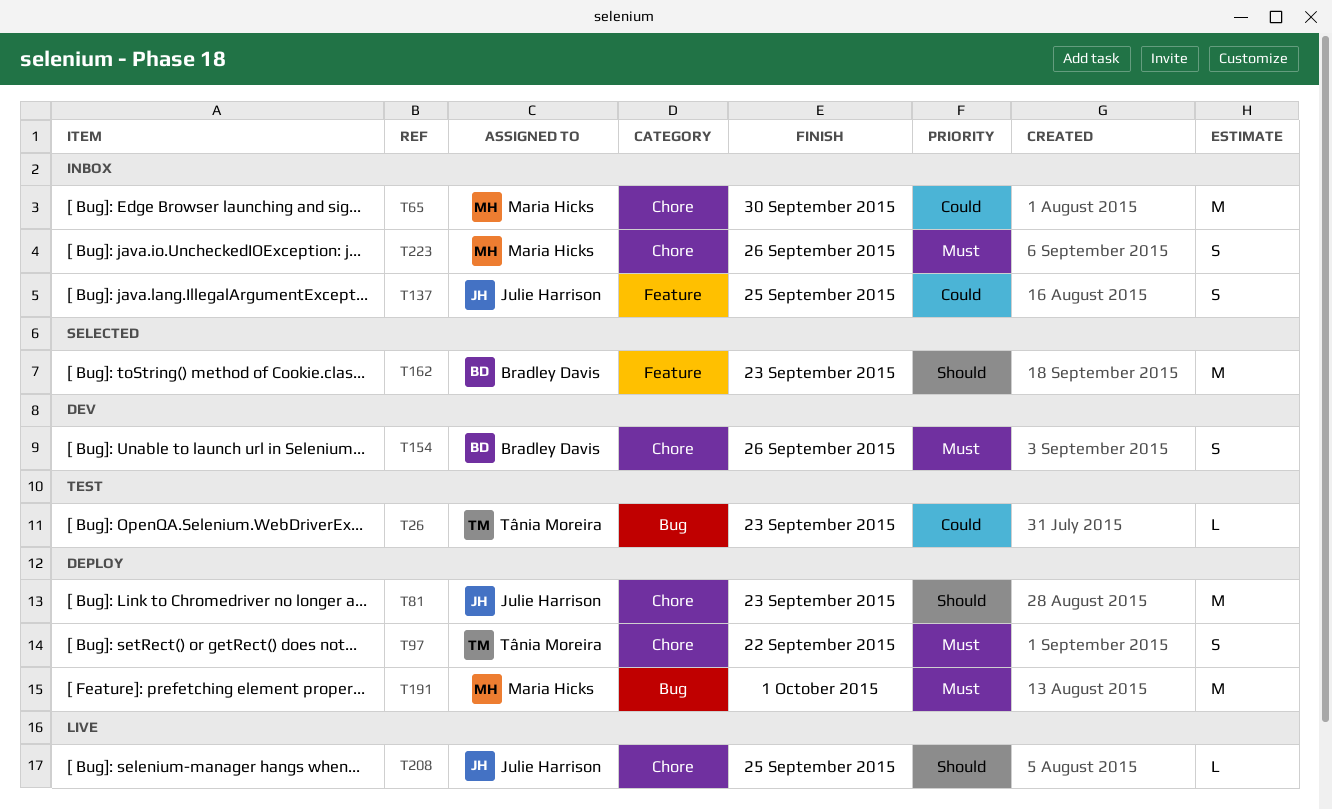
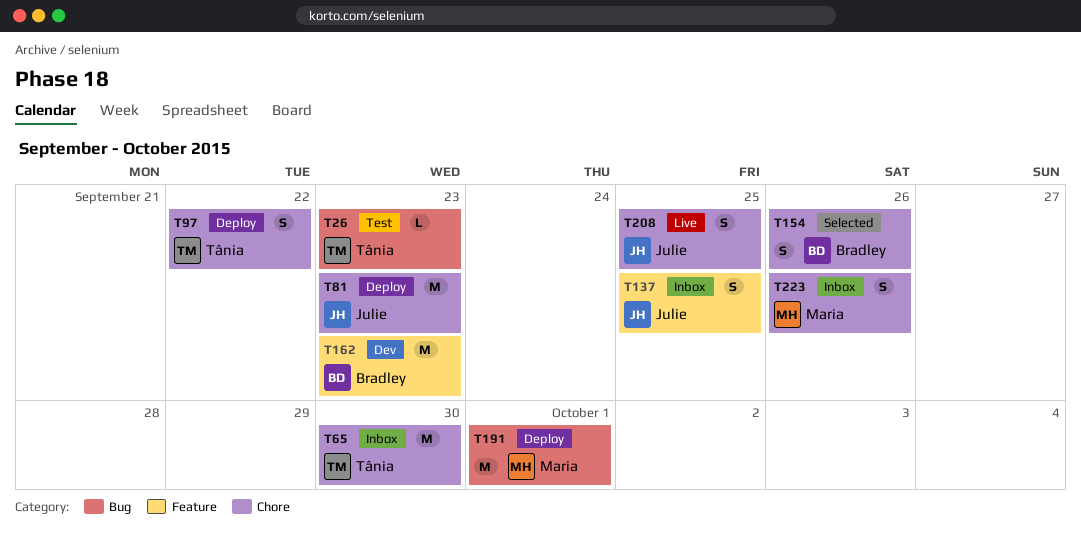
T65, owner: Maria Hicks -> Tânia Moreira
T154, status: Dev -> Selected
T162, status: Selected -> Dev
T208, estimate: L -> S

